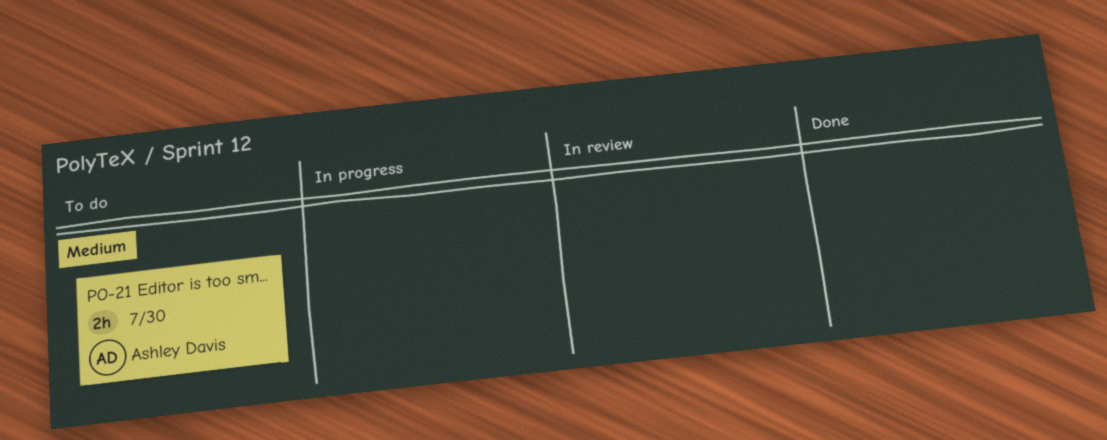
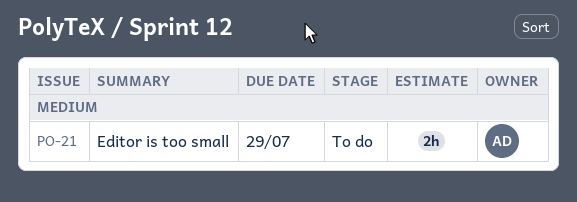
PO-21, due: Jul 30 -> Jul 29

